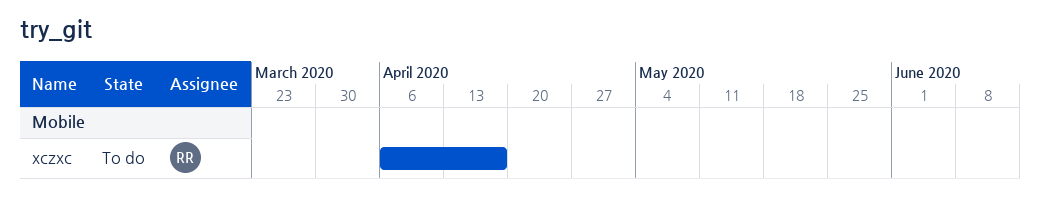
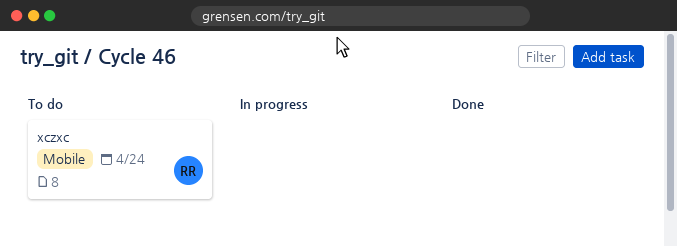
xczxc, due: Apr 17 -> Apr 24

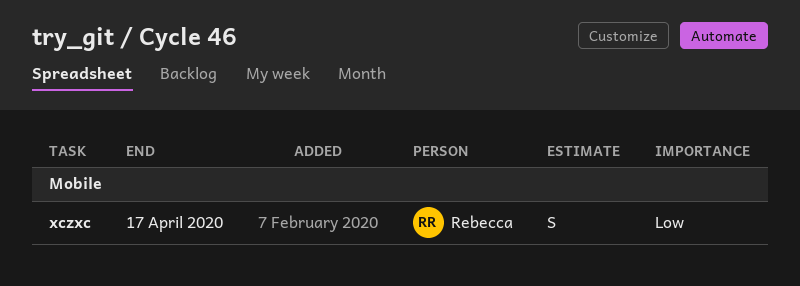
xczxc, due: Apr 24 -> Apr 17

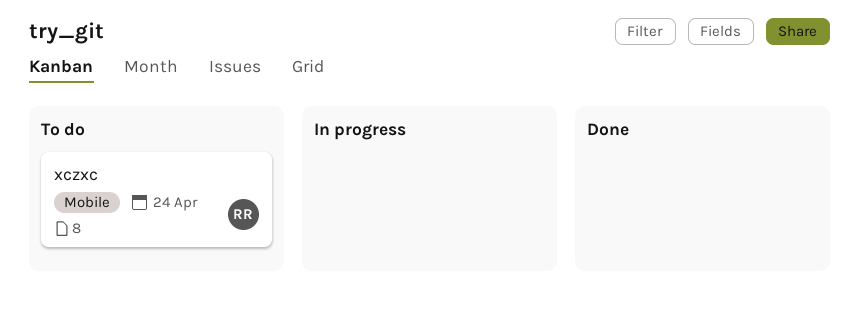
xczxc, due: Apr 17 -> Apr 24

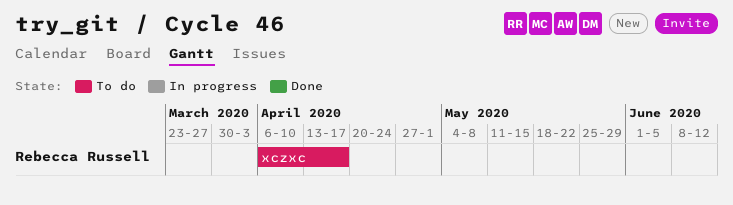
xczxc, due: Apr 24 -> Apr 17

